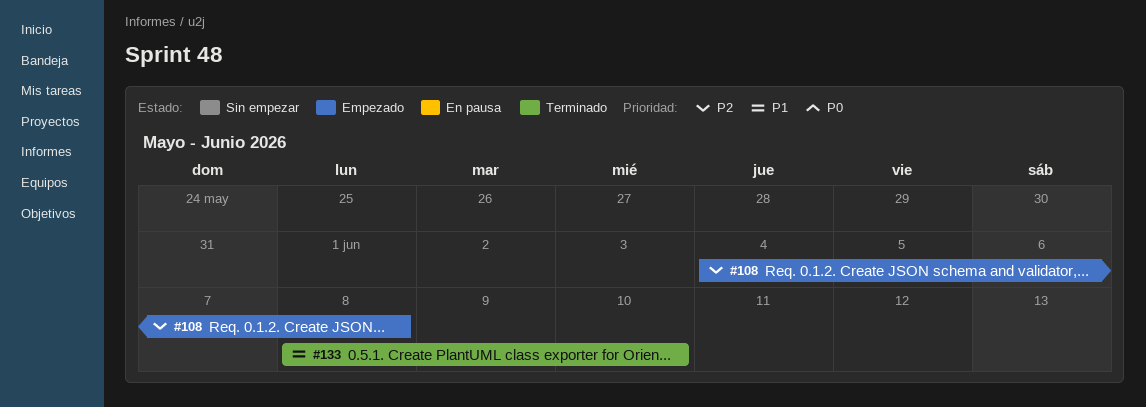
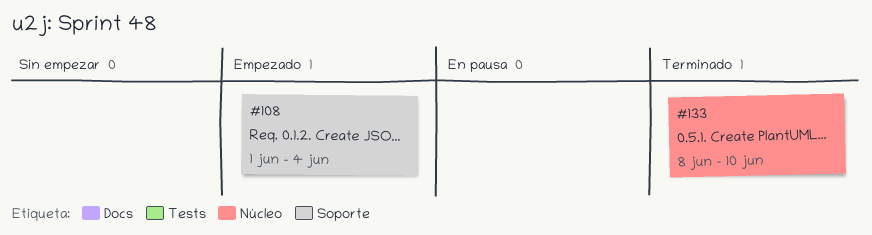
#108, start: Jun 4 -> Jun 1
#108, due: Jun 8 -> Jun 4

